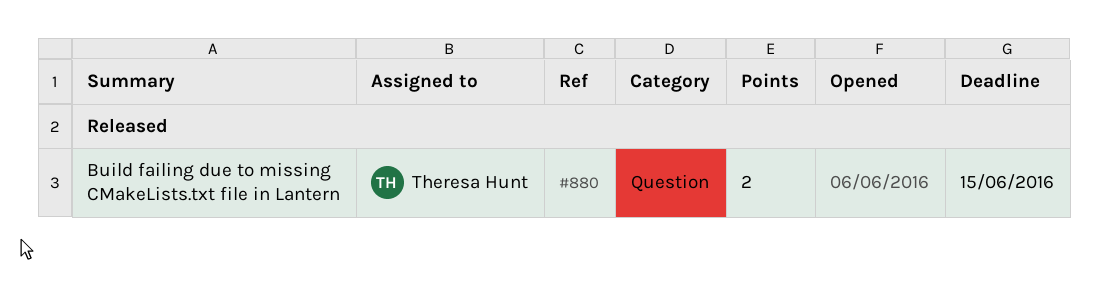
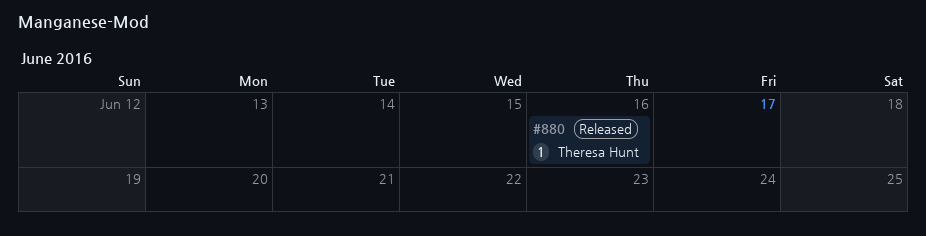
#880, estimate: 2 -> 1
#880, due: Jun 15 -> Jun 16

